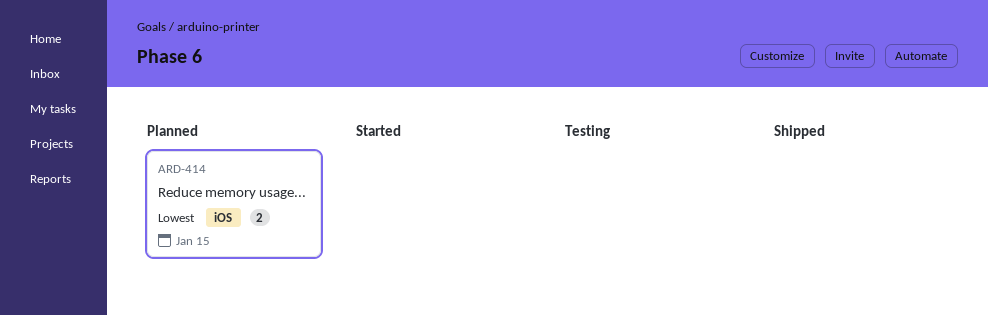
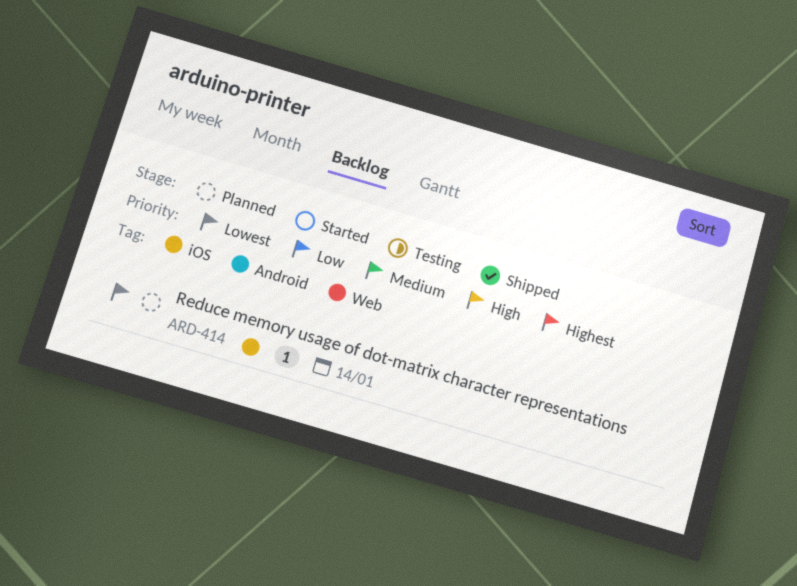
ARD-414, estimate: 2 -> 1
ARD-414, due: Jan 15 -> Jan 14

